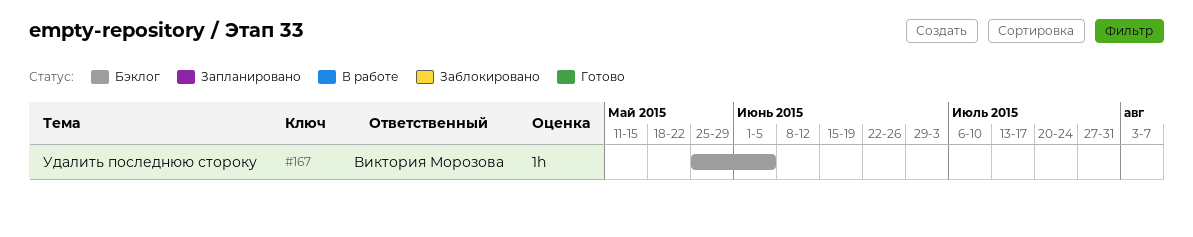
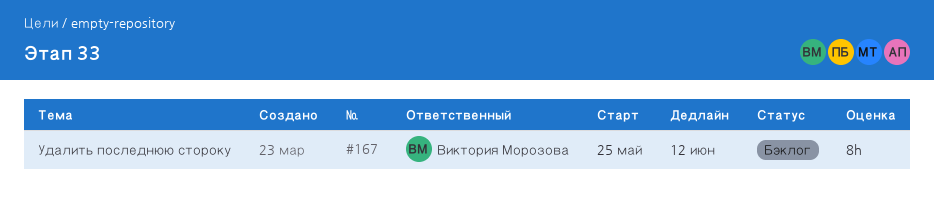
#167, estimate: 1h -> 8h
#167, due: Jun 5 -> Jun 12

